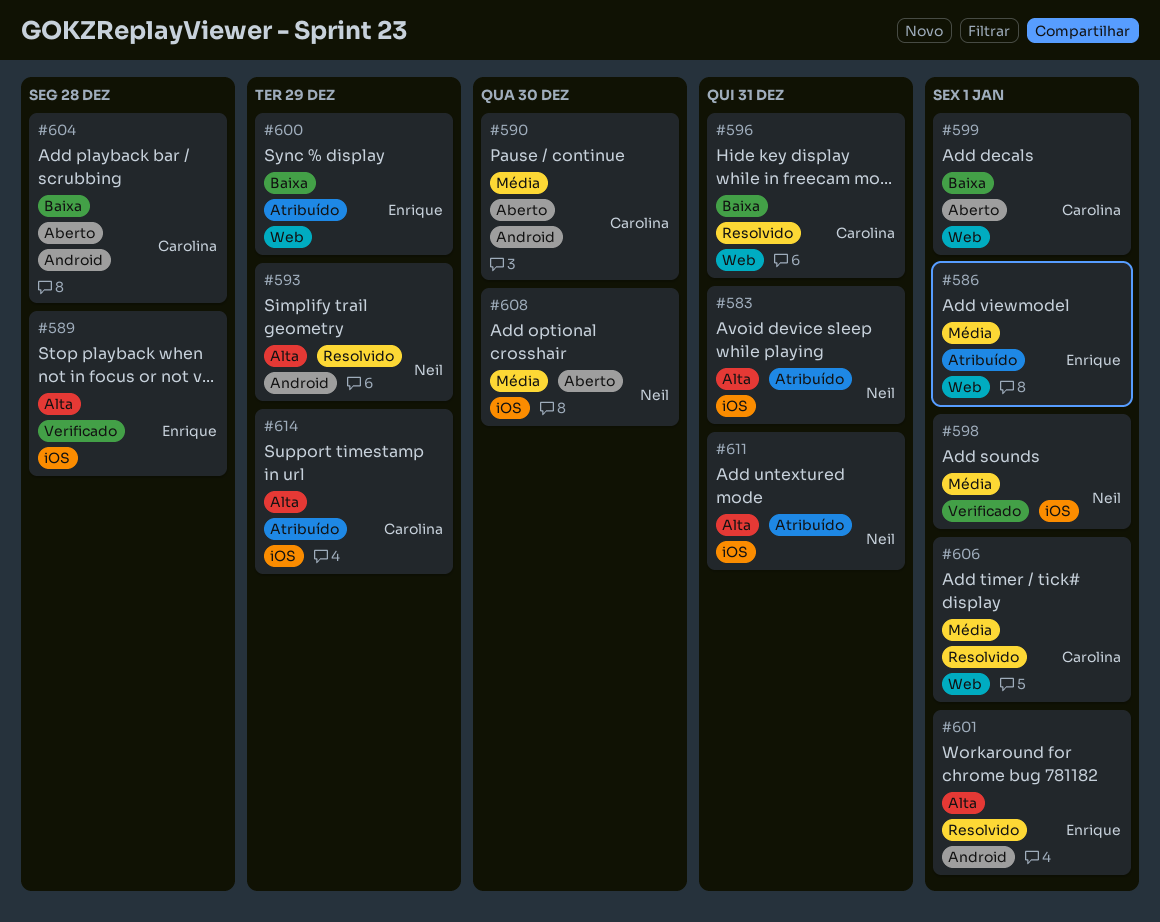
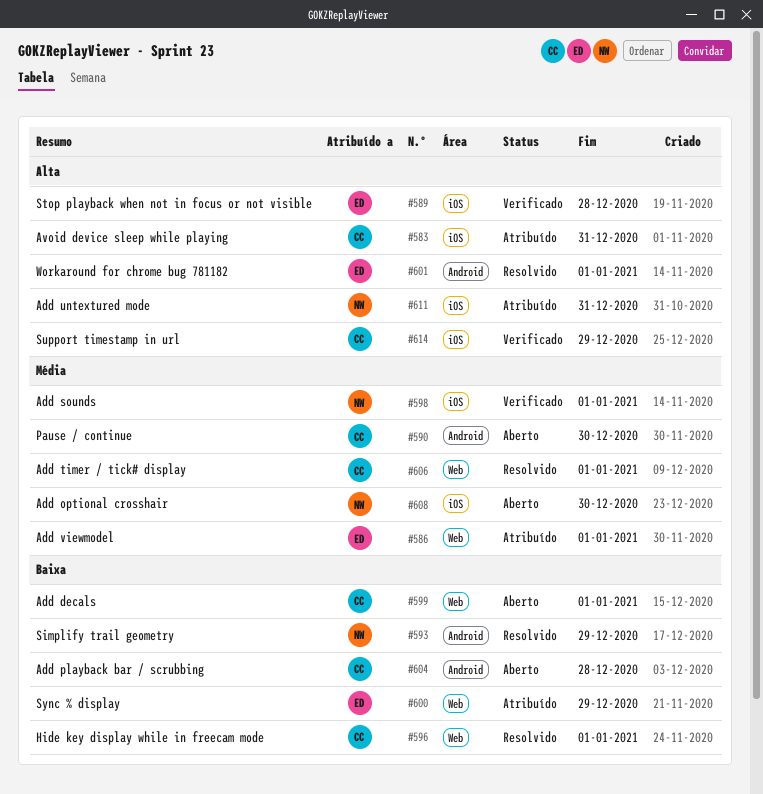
#583, owner: Neil -> Carolina
#593, priority: Alta -> Baixa
#596, due: Dec 31 -> Jan 1
#614, status: Atribuído -> Verificado

